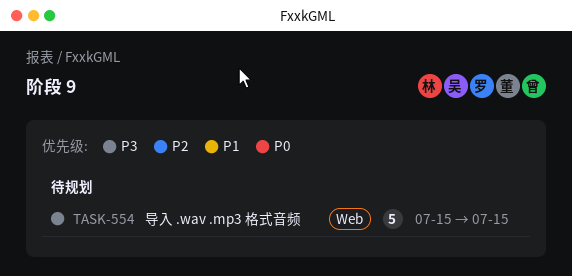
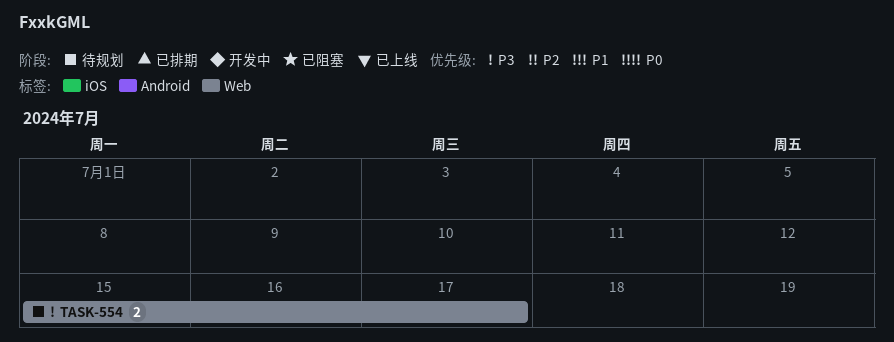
TASK-554, estimate: 5 -> 2
TASK-554, due: Jul 15 -> Jul 17

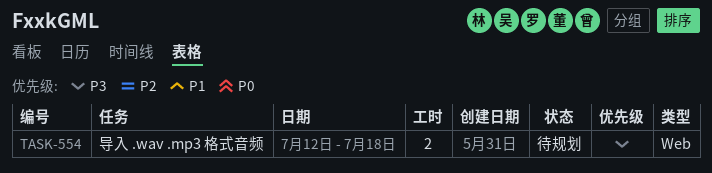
TASK-554, start: Jul 15 -> Jul 12
TASK-554, due: Jul 17 -> Jul 18

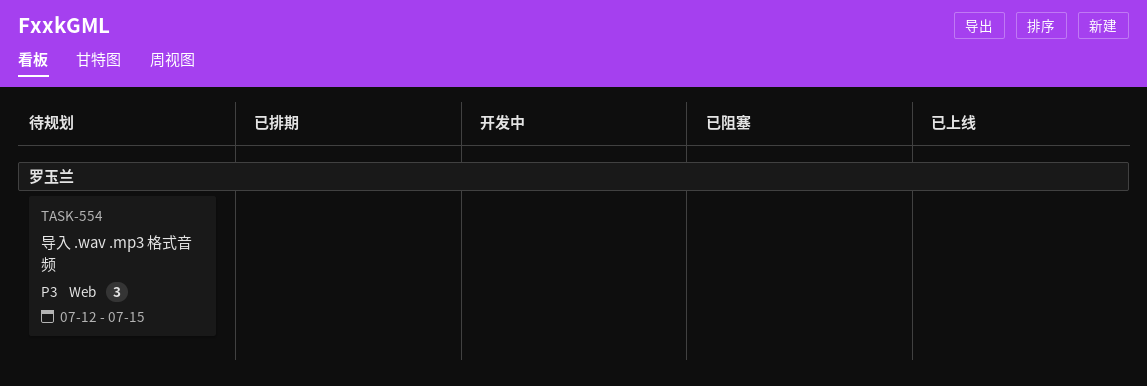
TASK-554, estimate: 2 -> 3
TASK-554, due: Jul 18 -> Jul 15

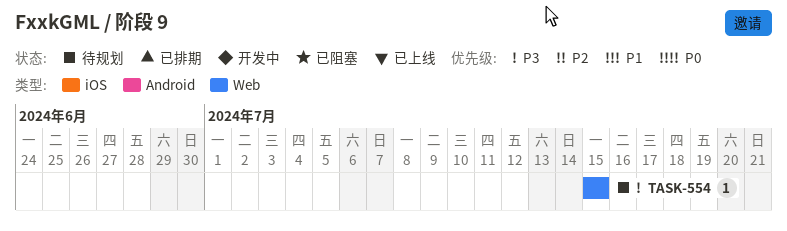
TASK-554, estimate: 3 -> 1
TASK-554, start: Jul 12 -> Jul 15

